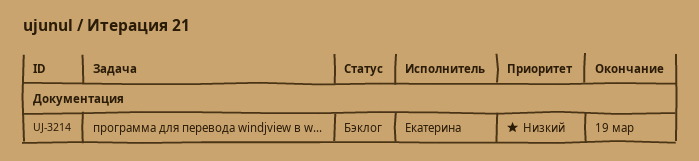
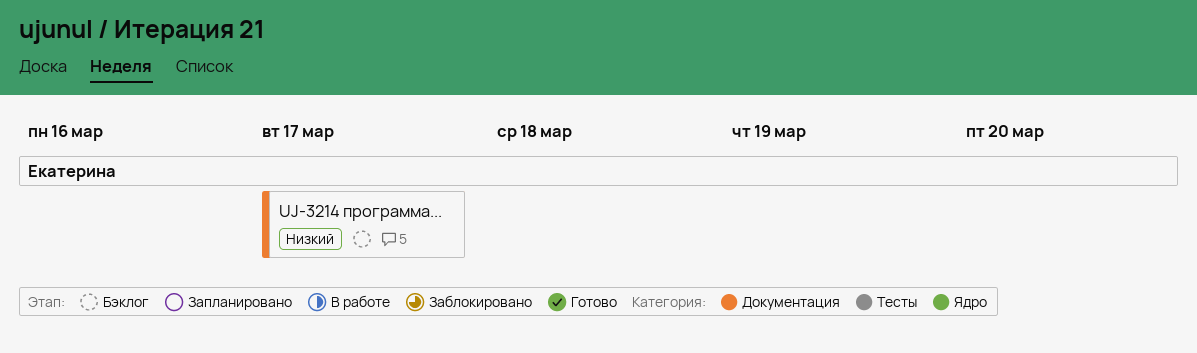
UJ-3214, due: Mar 19 -> Mar 17

